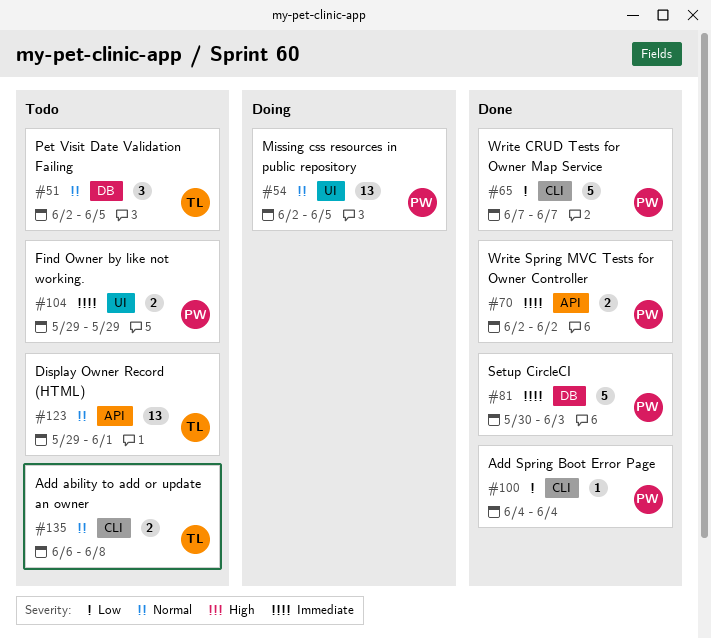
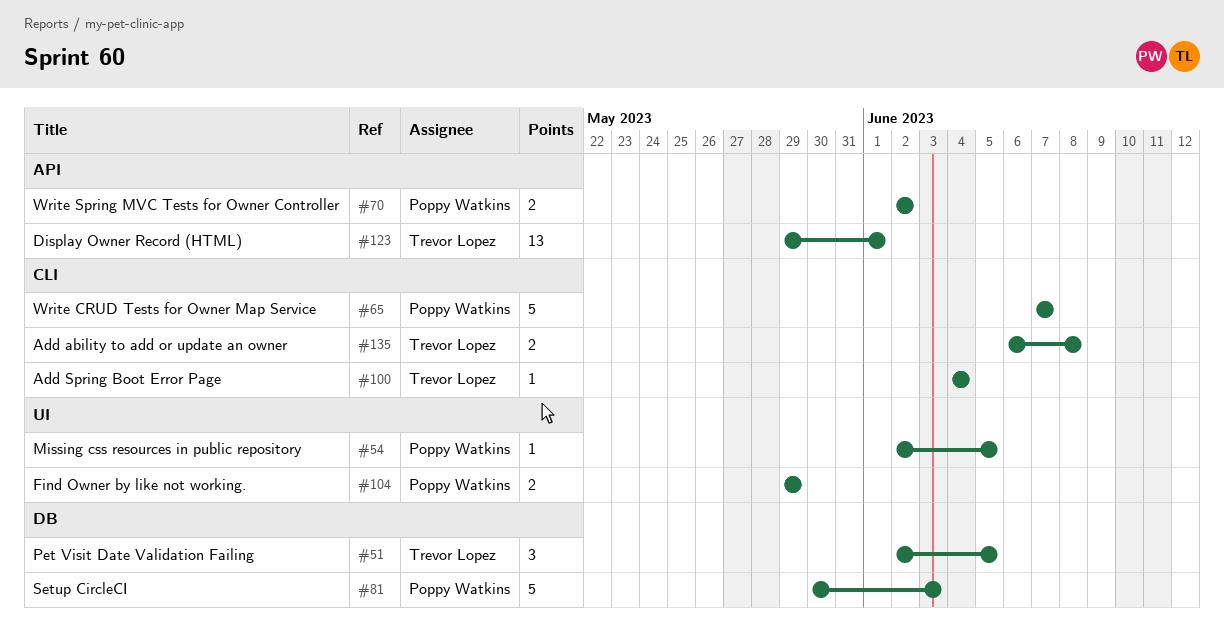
#54, estimate: 13 -> 1
#100, owner: Poppy Watkins -> Trevor Lopez

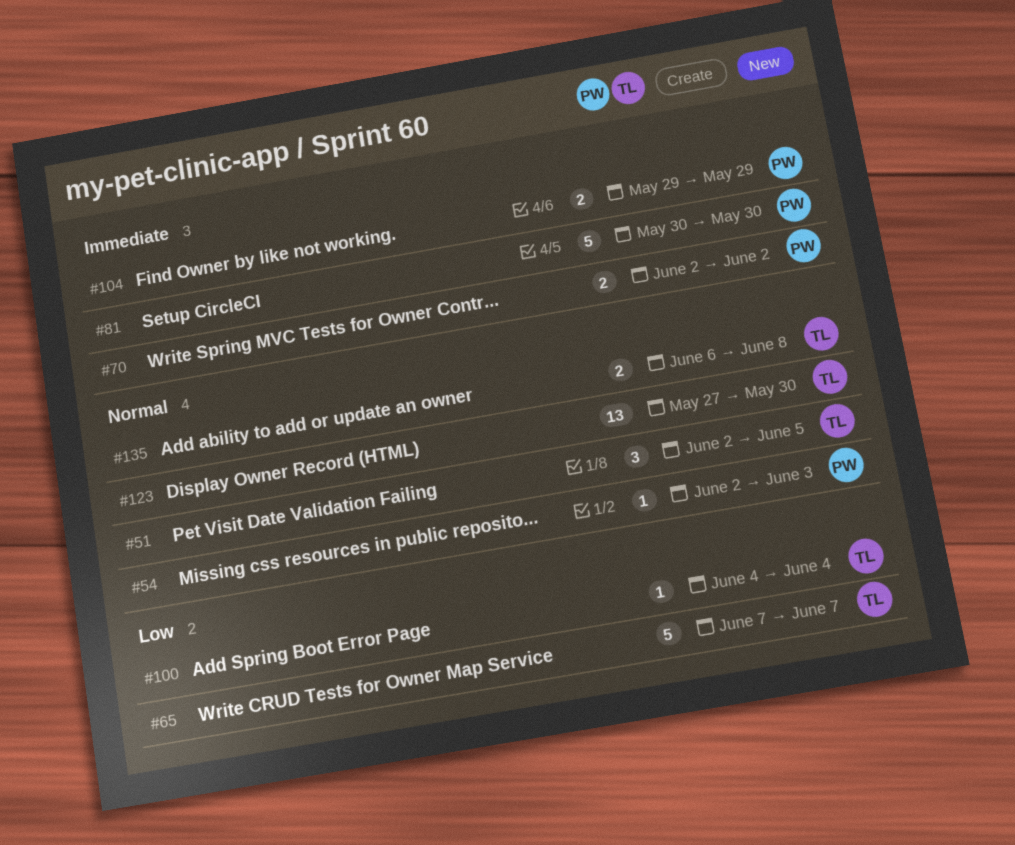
#54, due: Jun 5 -> Jun 3
#65, owner: Poppy Watkins -> Trevor Lopez
#81, due: Jun 3 -> May 30
#123, start: May 29 -> May 27
#123, due: Jun 1 -> May 30

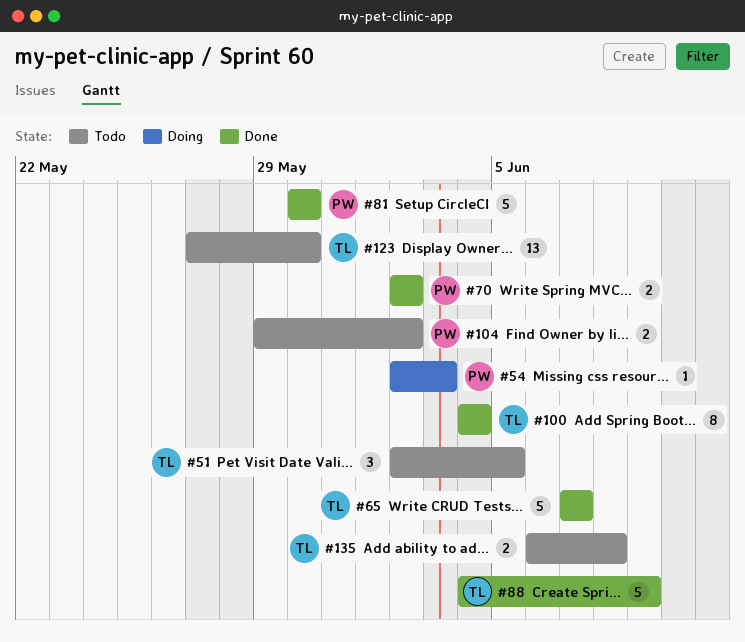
#88: none -> present
#100, estimate: 1 -> 8
#104, due: May 29 -> Jun 2

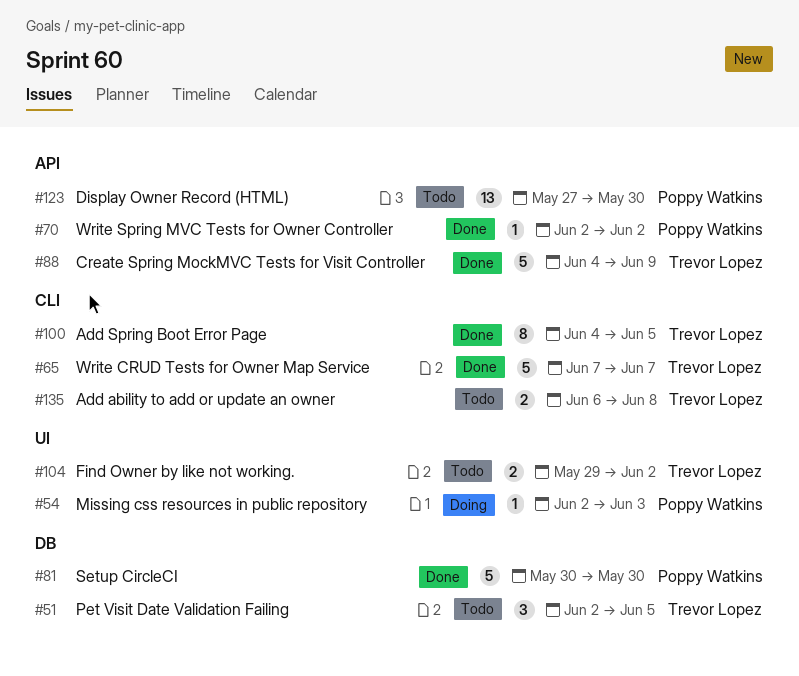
#70, estimate: 2 -> 1
#100, due: Jun 4 -> Jun 5
#104, owner: Poppy Watkins -> Trevor Lopez
#123, owner: Trevor Lopez -> Poppy Watkins

